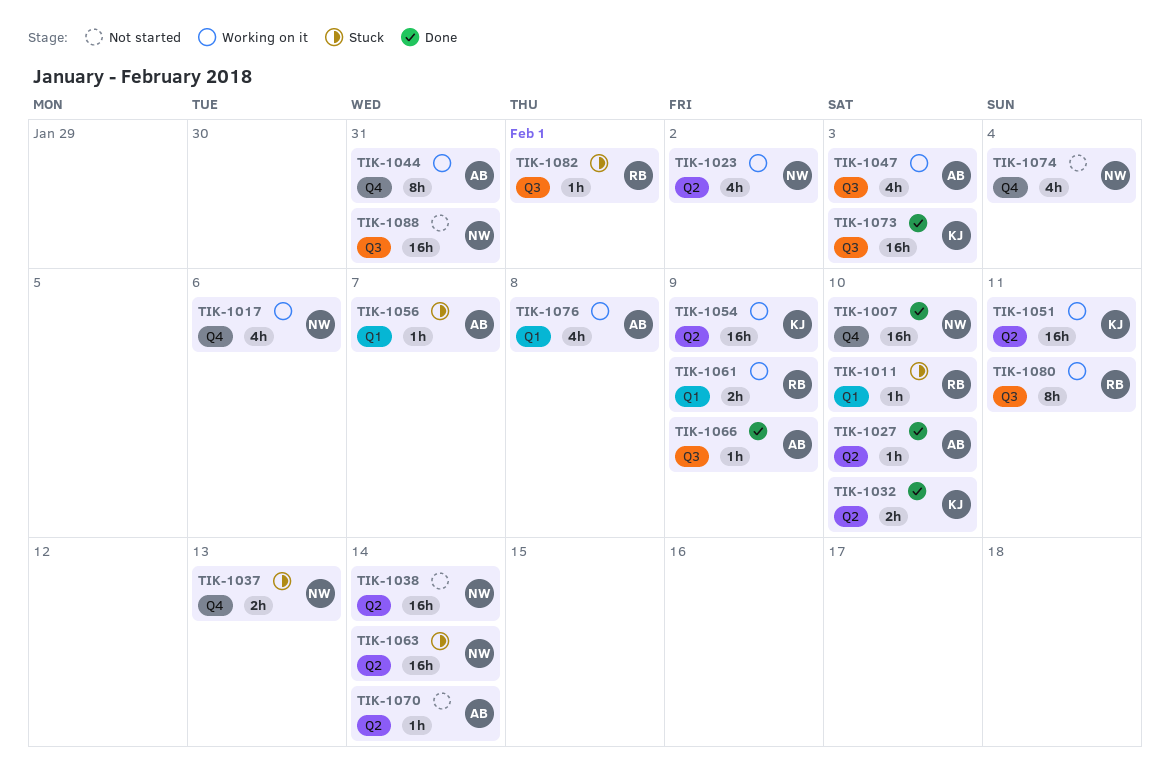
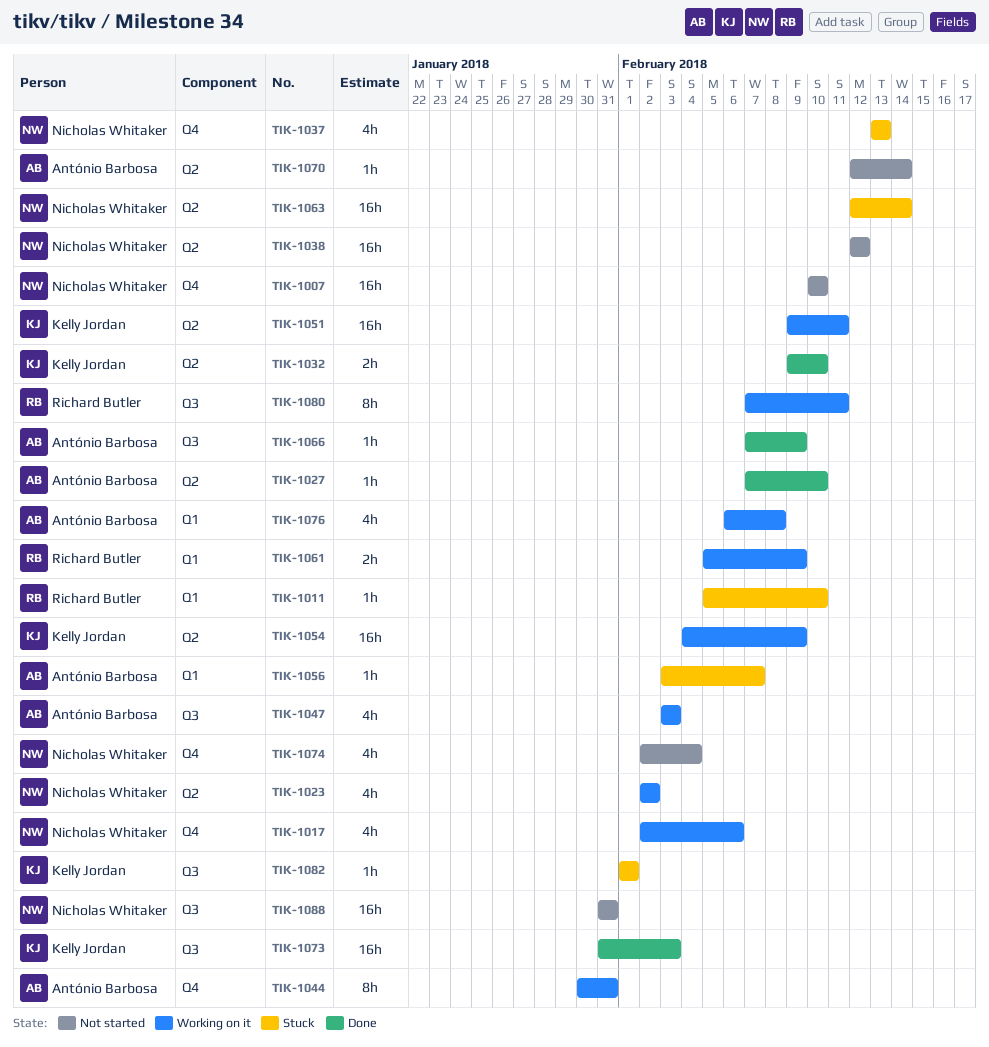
TIK-1007, status: Done -> Not started
TIK-1037, estimate: 2h -> 4h
TIK-1038, due: Feb 14 -> Feb 12
TIK-1082, owner: Richard Butler -> Kelly Jordan

